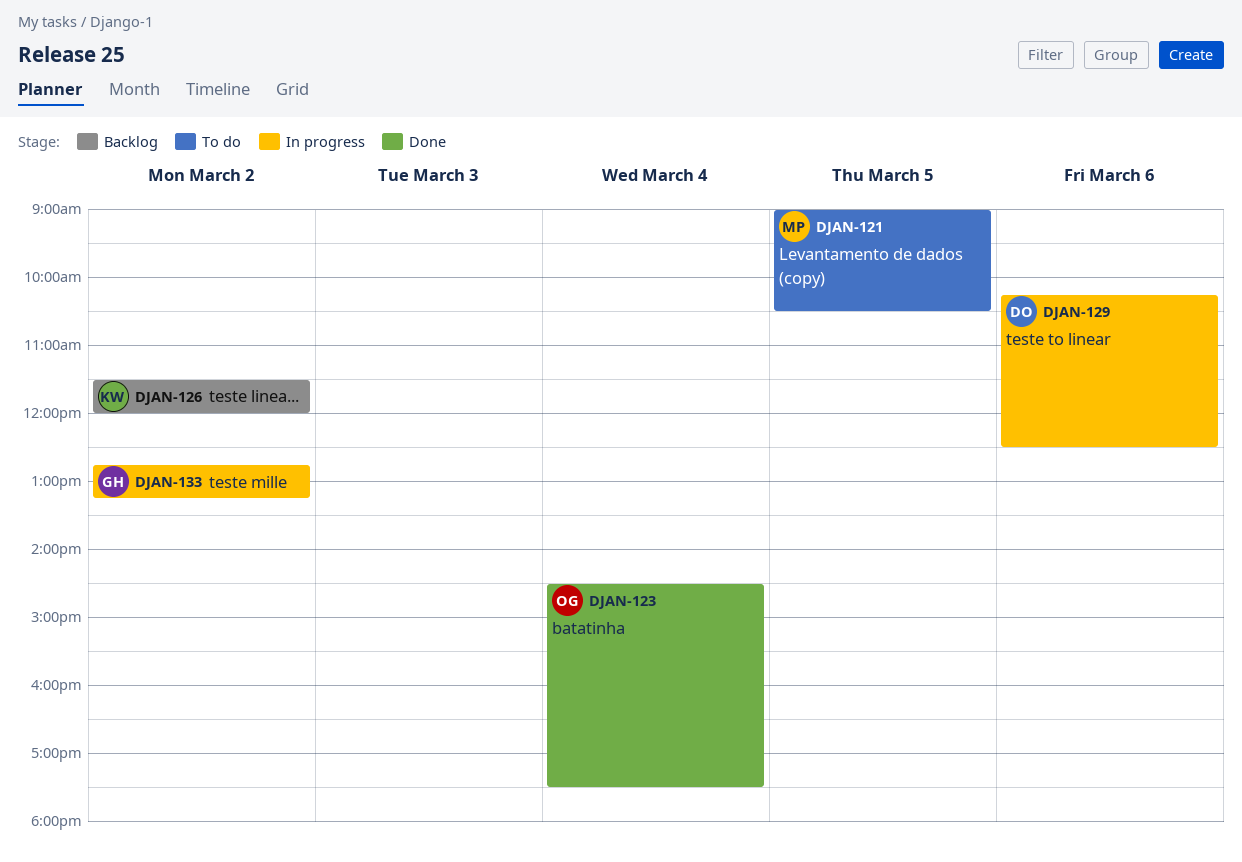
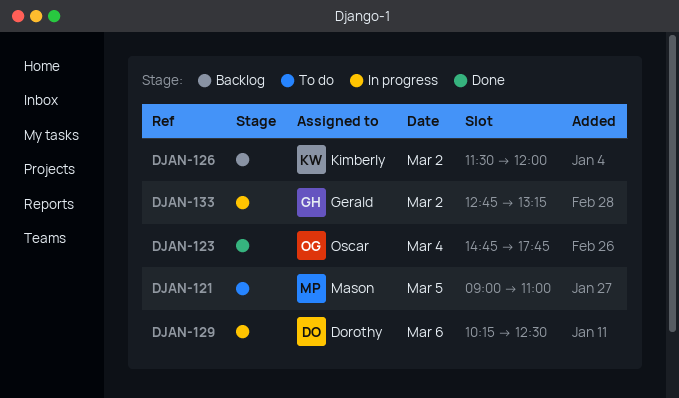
DJAN-121, ends: 10:30 -> 11:00
DJAN-123, begins: 14:30 -> 14:45
DJAN-123, ends: 17:30 -> 17:45

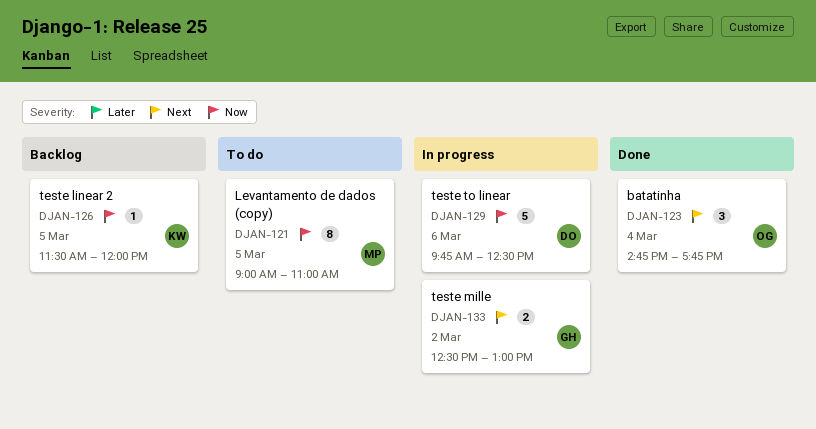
DJAN-126, day: Mar 2 -> Mar 5
DJAN-129, begins: 10:15 -> 09:45
DJAN-133, begins: 12:45 -> 12:30
DJAN-133, ends: 13:15 -> 13:00

